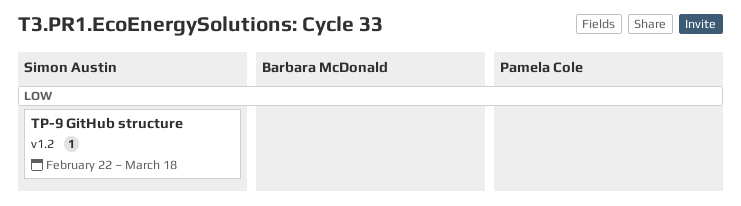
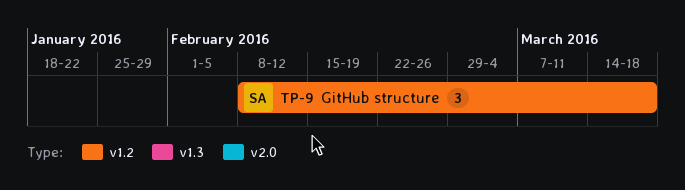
TP-9, estimate: 1 -> 3
TP-9, start: Feb 22 -> Feb 8

